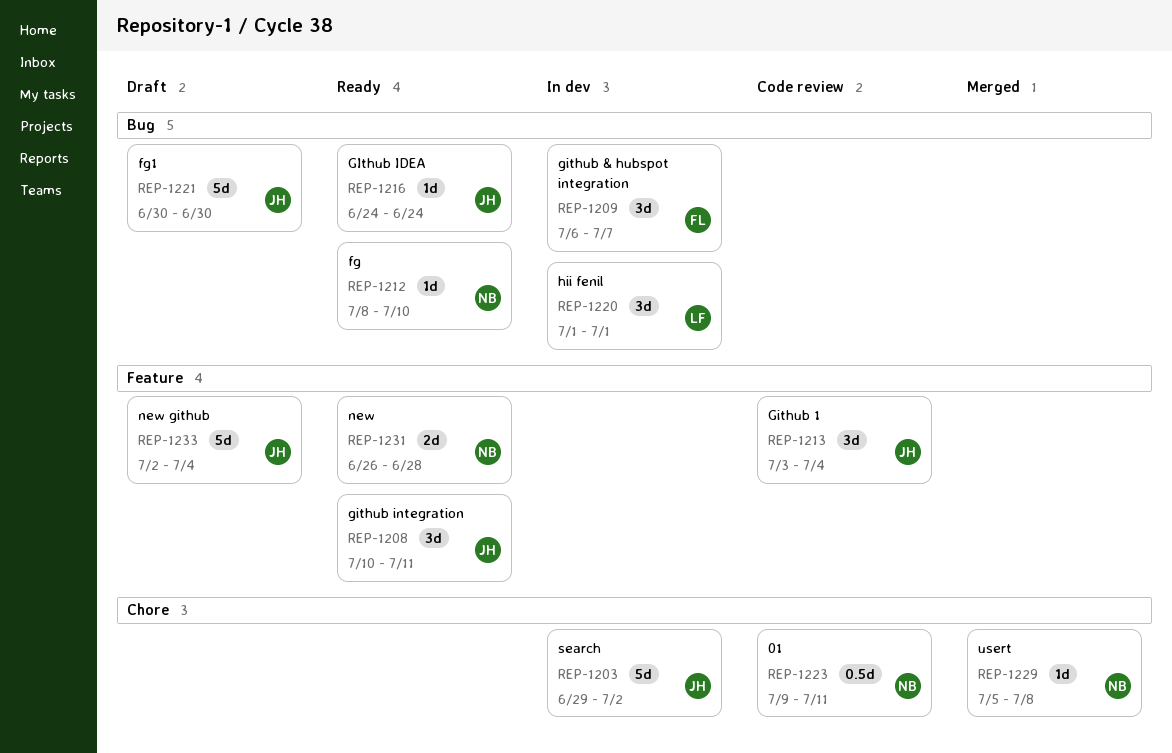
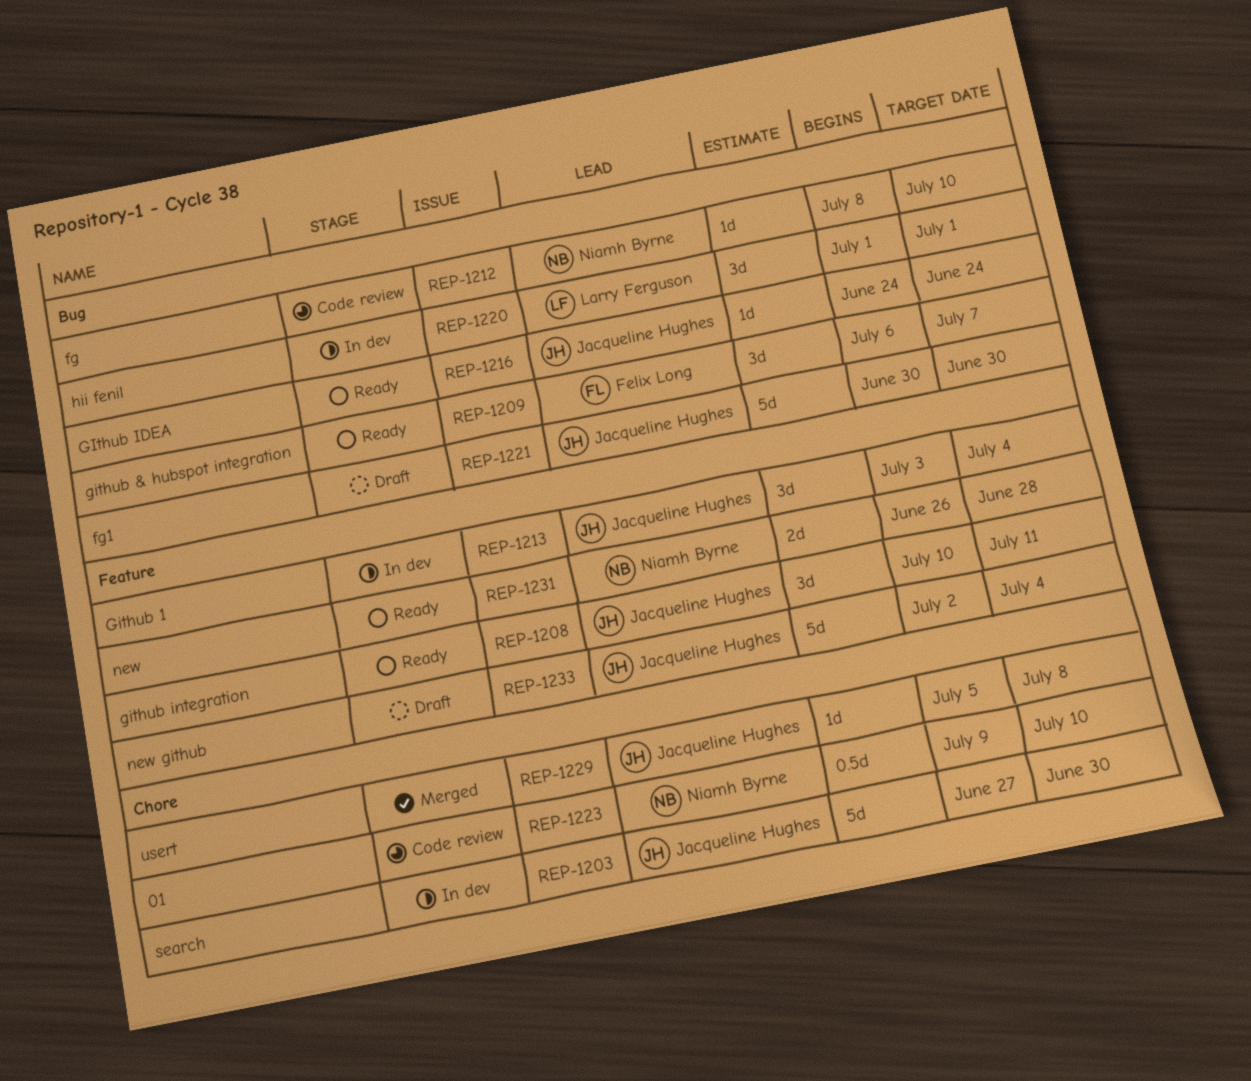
REP-1203, start: Jun 29 -> Jun 27
REP-1203, due: Jul 2 -> Jun 30
REP-1209, status: In dev -> Ready
REP-1212, status: Ready -> Code review
REP-1213, status: Code review -> In dev
REP-1223, due: Jul 11 -> Jul 10
REP-1229, owner: Niamh Byrne -> Jacqueline Hughes

